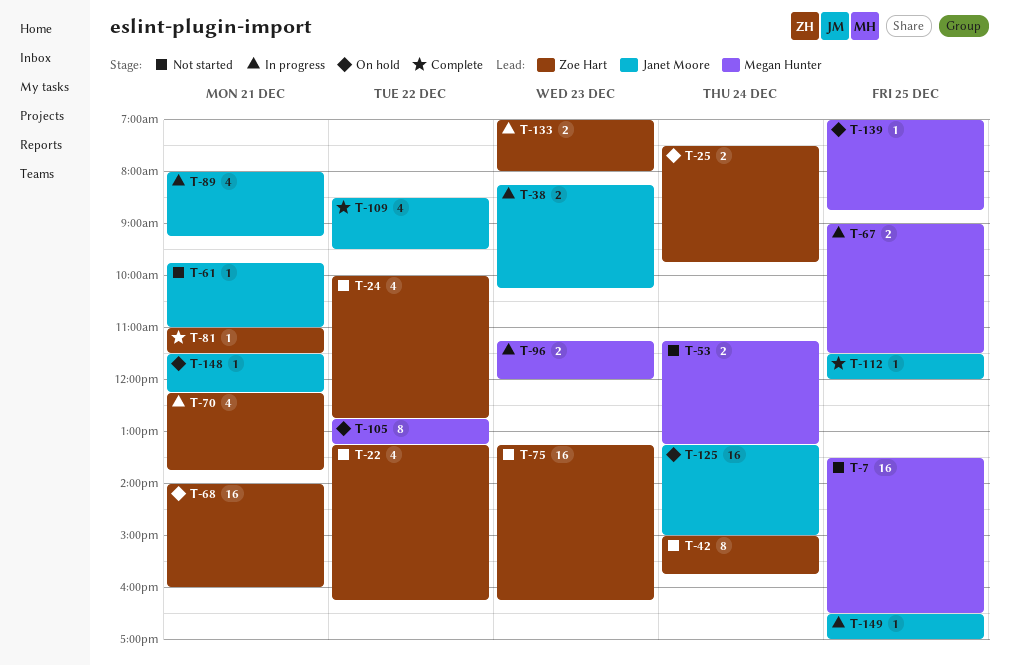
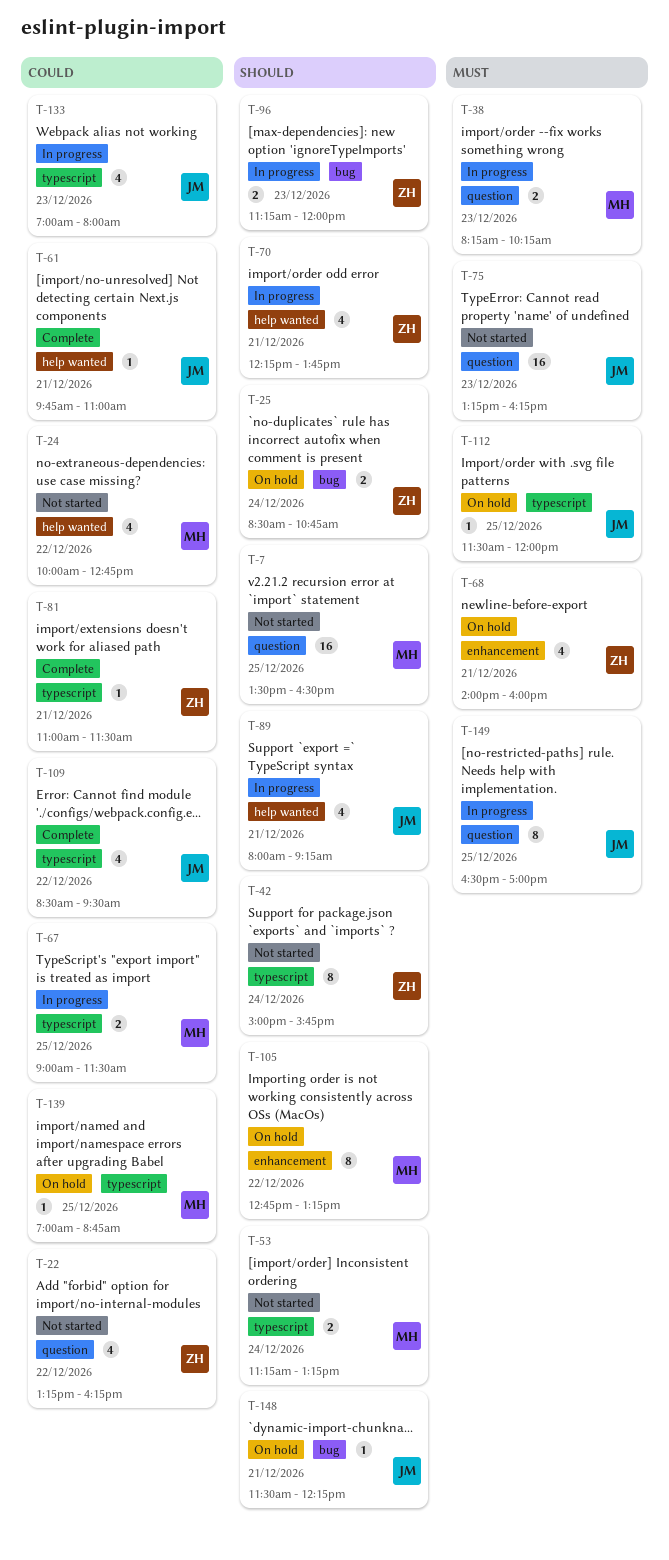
T-24, owner: Zoe Hart -> Megan Hunter
T-25, begins: 07:30 -> 08:30
T-25, ends: 09:45 -> 10:45
T-38, owner: Janet Moore -> Megan Hunter
T-61, status: Not started -> Complete
T-68, estimate: 16 -> 4
T-75, owner: Zoe Hart -> Janet Moore
T-96, owner: Megan Hunter -> Zoe Hart
T-112, status: Complete -> On hold
T-125: present -> none
T-133, owner: Zoe Hart -> Janet Moore
T-133, estimate: 2 -> 4
T-149, estimate: 1 -> 8

